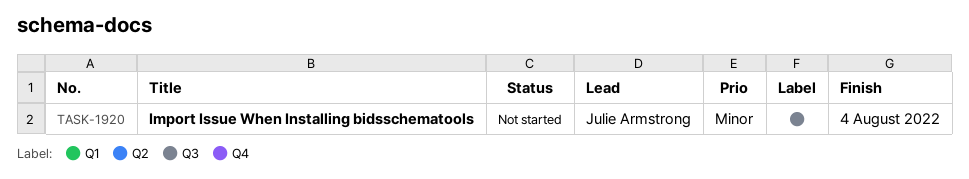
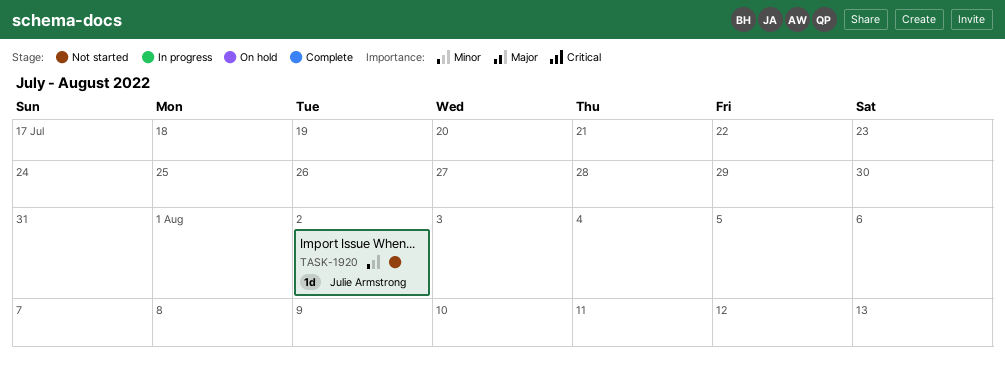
TASK-1920, due: Aug 4 -> Aug 2

